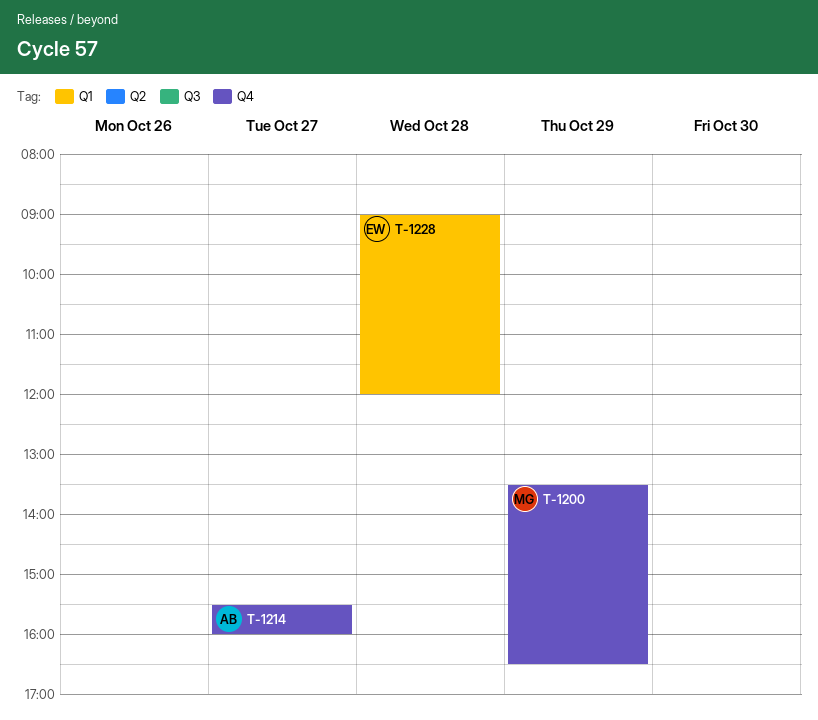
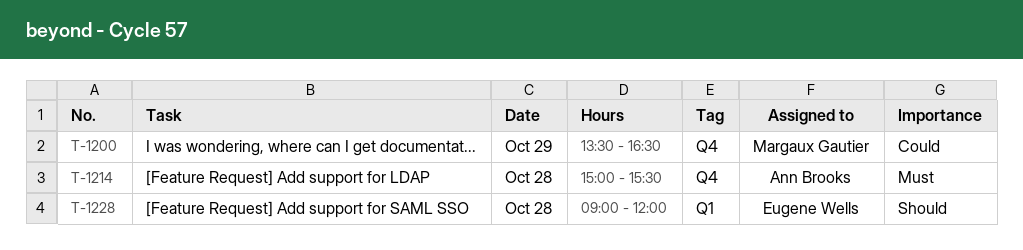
T-1214, day: Oct 27 -> Oct 28
T-1214, begins: 15:30 -> 15:00
T-1214, ends: 16:00 -> 15:30

